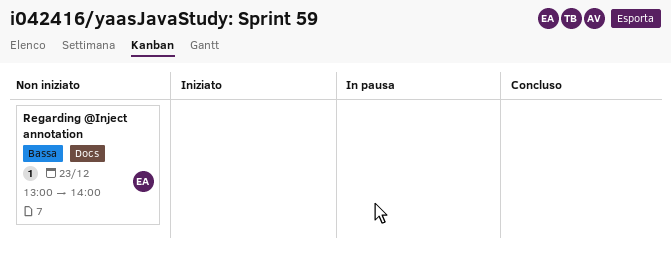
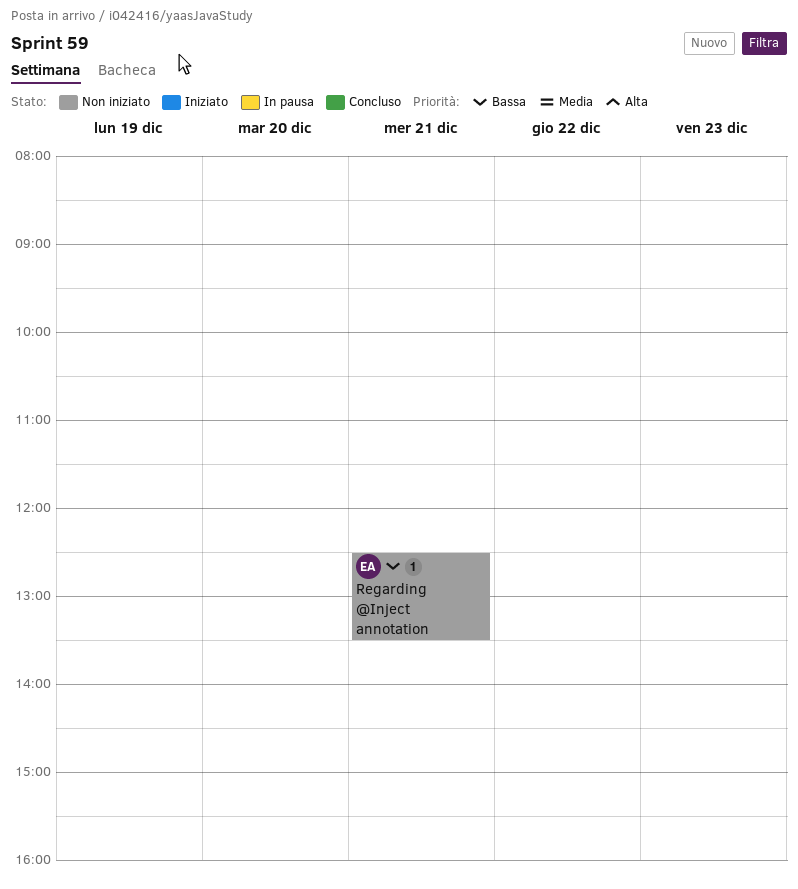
Regarding @Inject annotation, day: Dec 23 -> Dec 21
Regarding @Inject annotation, begins: 13:00 -> 12:30
Regarding @Inject annotation, ends: 14:00 -> 13:30

